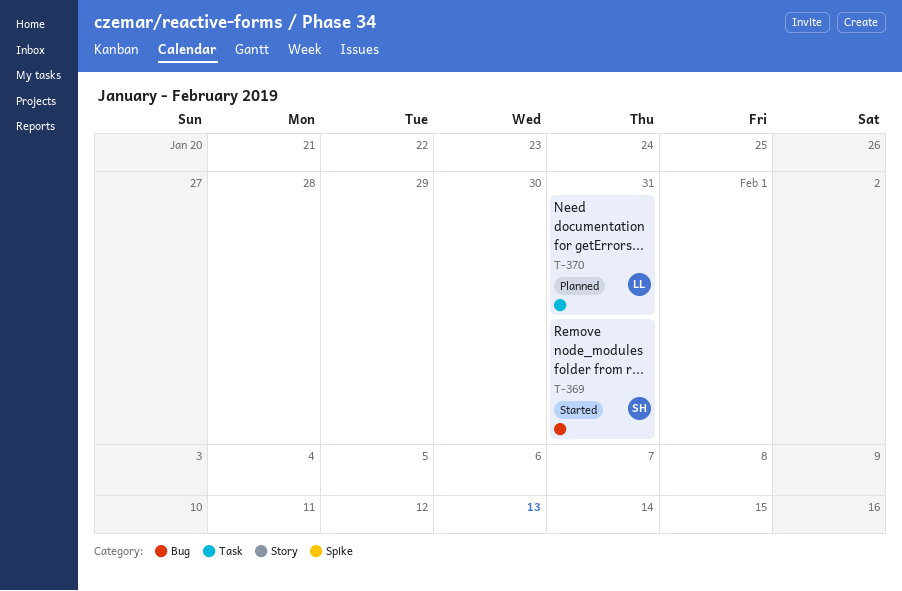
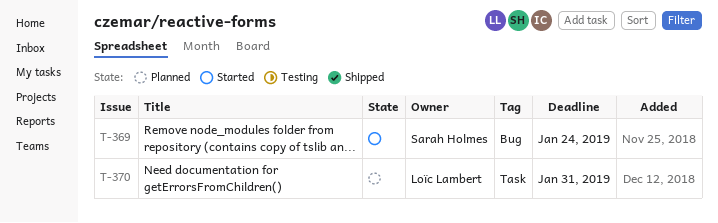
T-369, due: Jan 31 -> Jan 24

